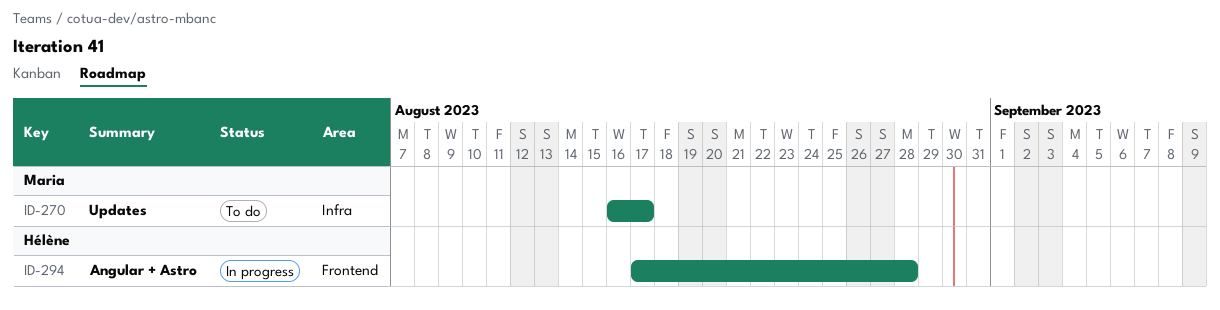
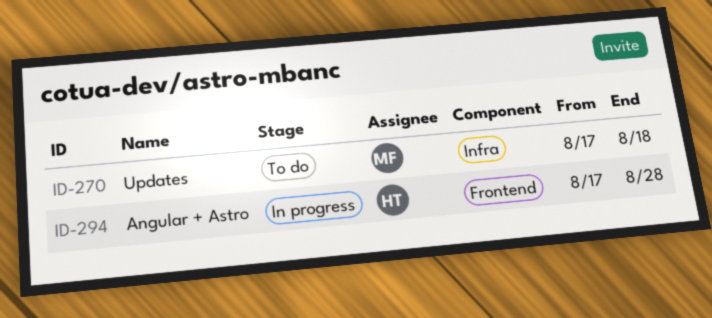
ID-270, start: Aug 16 -> Aug 17
ID-270, due: Aug 17 -> Aug 18

